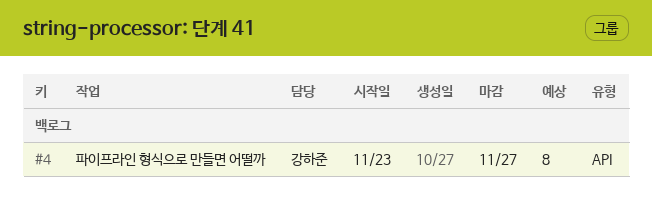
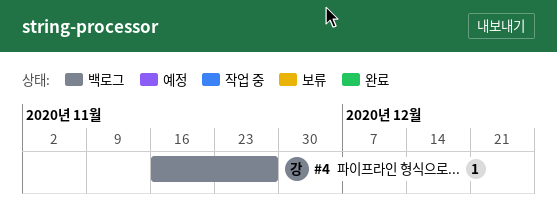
#4, estimate: 8 -> 1
#4, start: Nov 23 -> Nov 16

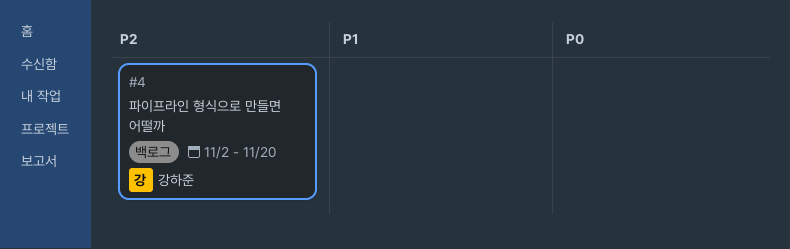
#4, start: Nov 16 -> Nov 2
#4, due: Nov 27 -> Nov 20

